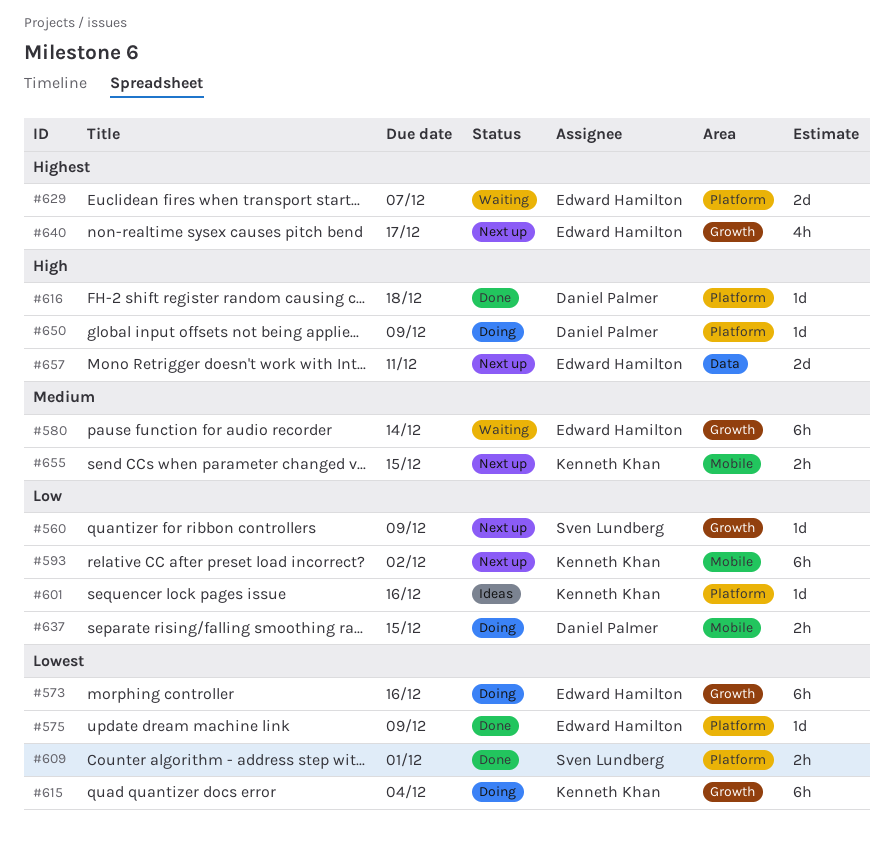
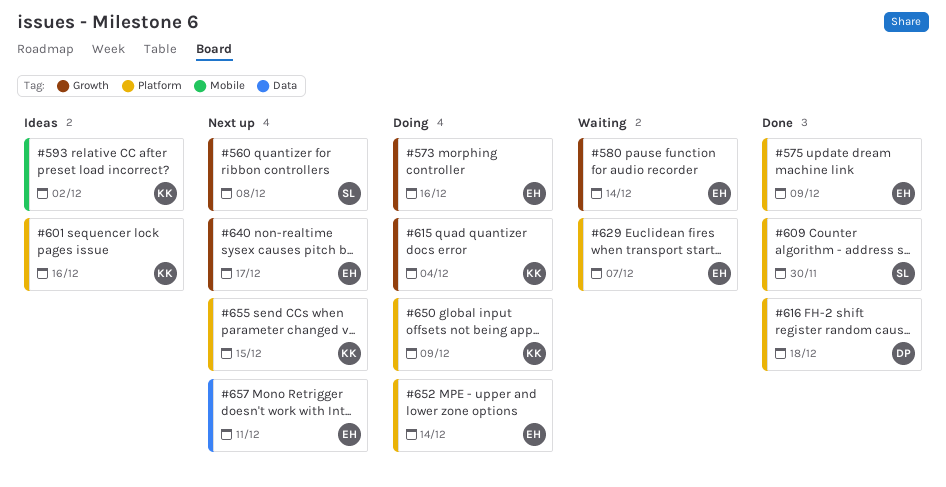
#560, due: Dec 9 -> Dec 8
#593, status: Next up -> Ideas
#609, due: Dec 1 -> Nov 30
#637: present -> none
#650, owner: Daniel Palmer -> Kenneth Khan
#652: none -> present
#655, label: Mobile -> Platform

